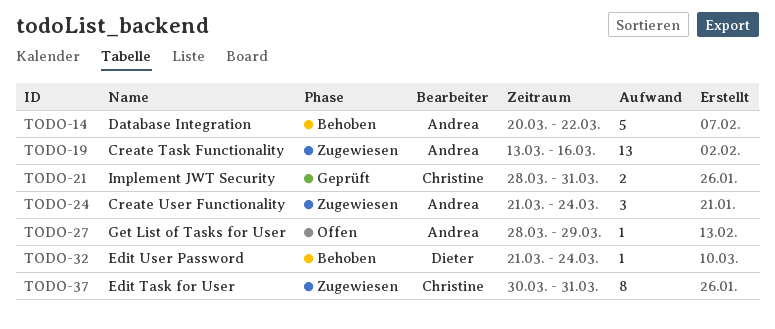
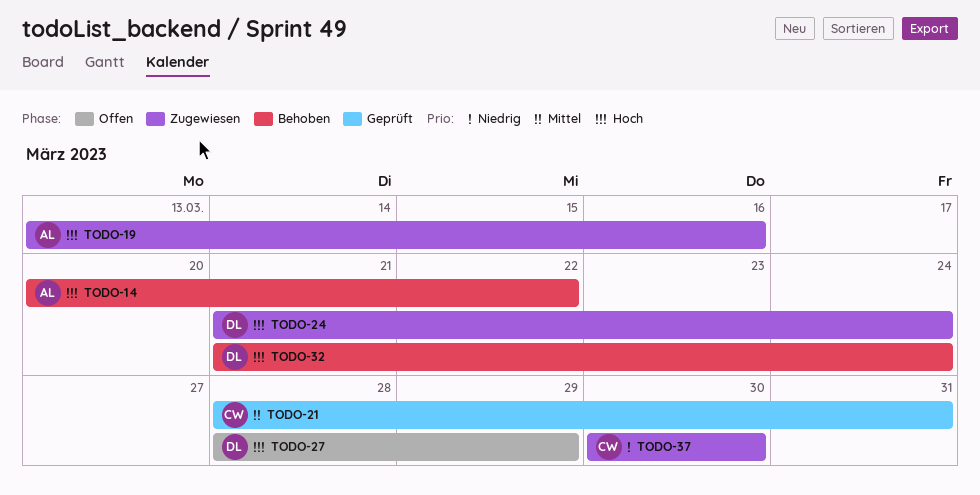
TODO-24, owner: Andrea -> Dieter
TODO-27, owner: Andrea -> Dieter
TODO-37, due: Mar 31 -> Mar 30

